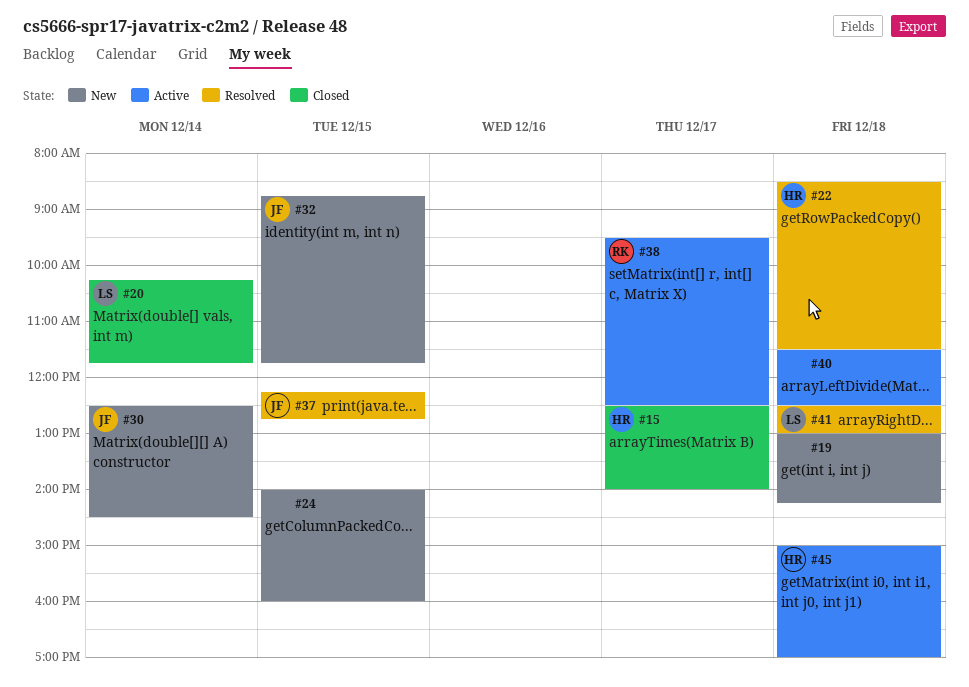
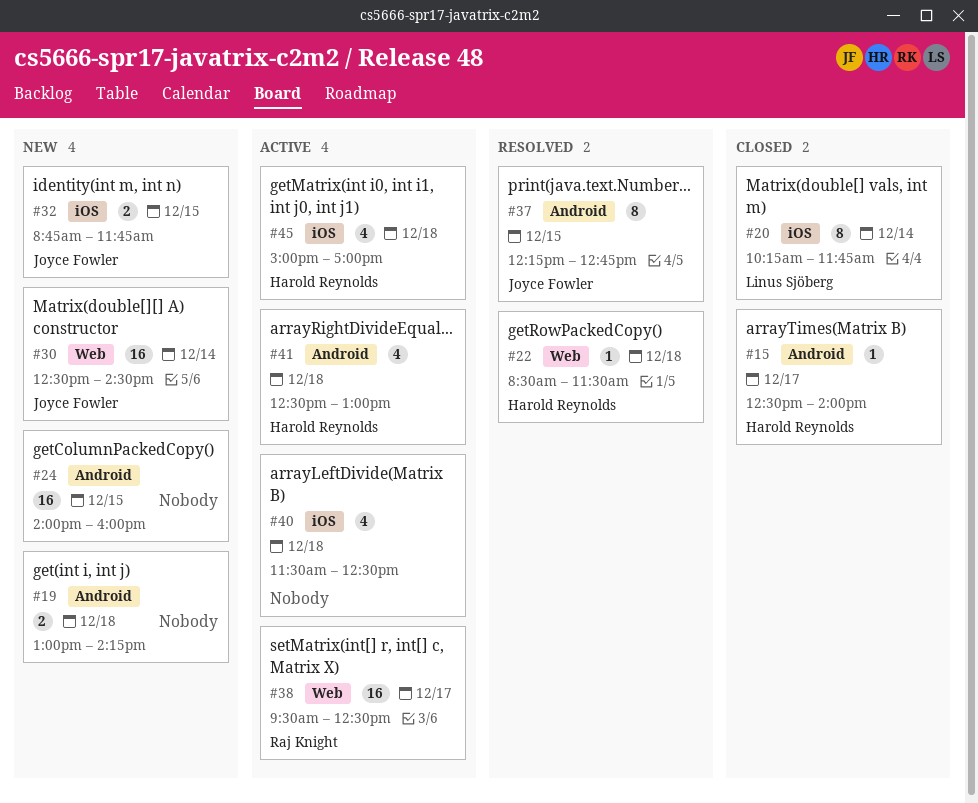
#41, status: Resolved -> Active
#41, owner: Linus Sjöberg -> Harold Reynolds

